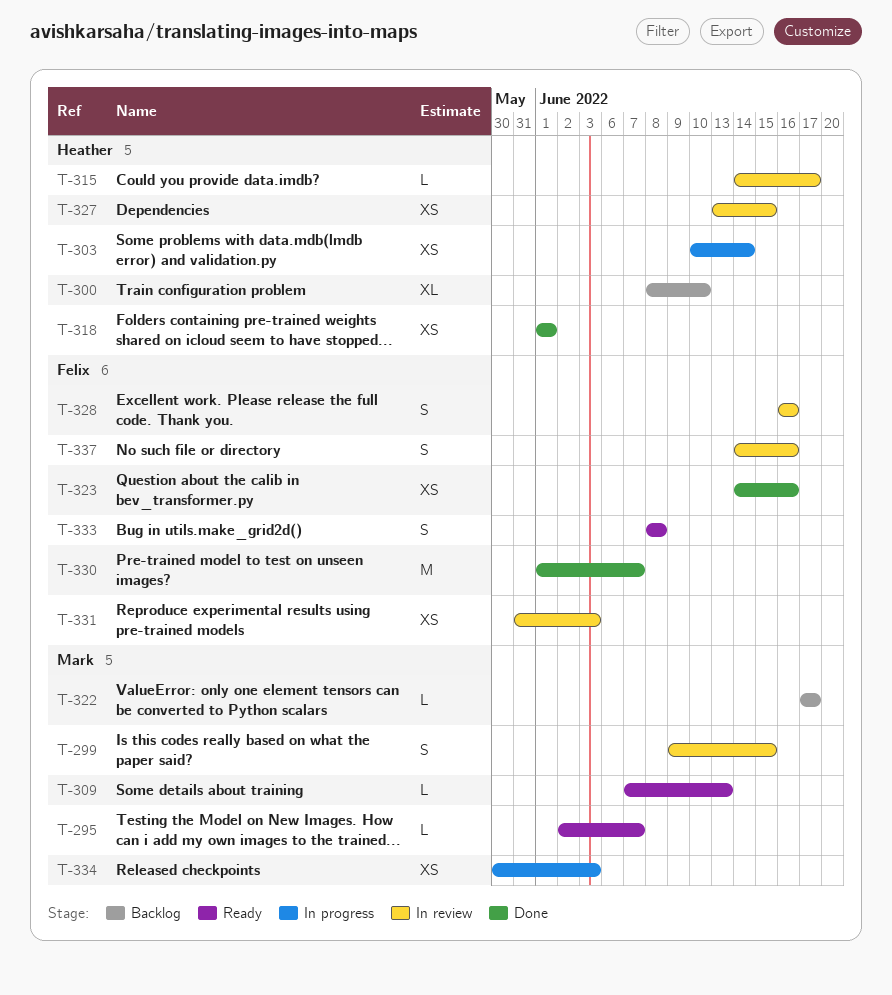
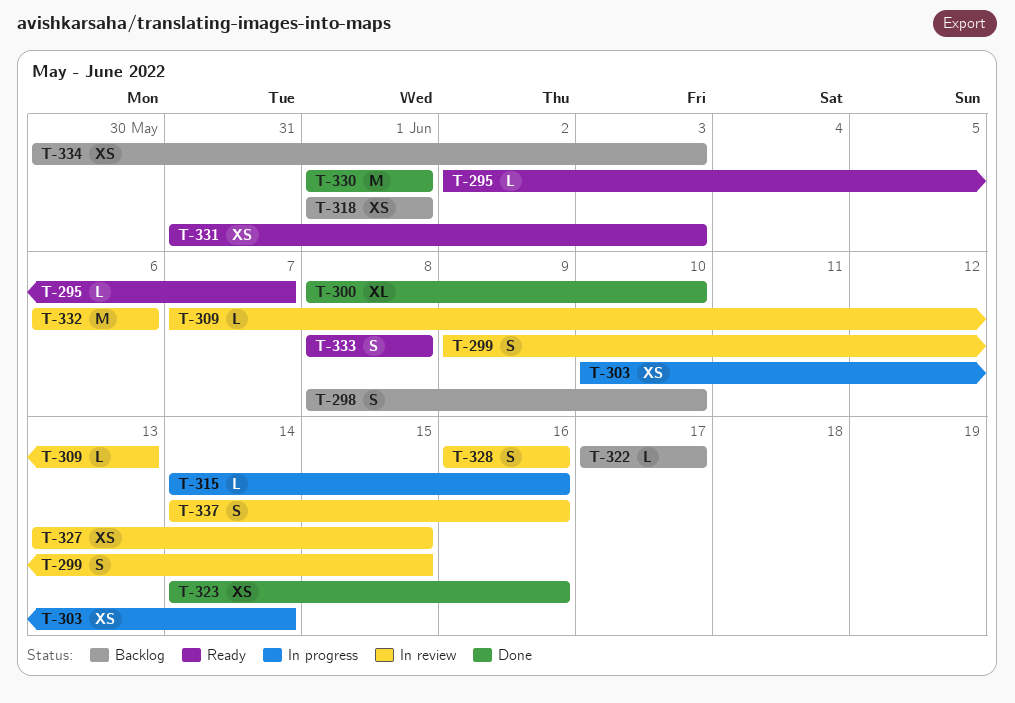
T-298: none -> present
T-300, status: Backlog -> Done
T-309, status: Ready -> In review
T-315, status: In review -> In progress
T-315, due: Jun 17 -> Jun 16
T-318, status: Done -> Backlog
T-330, due: Jun 7 -> Jun 1
T-331, status: In review -> Ready
T-332: none -> present
T-334, status: In progress -> Backlog

